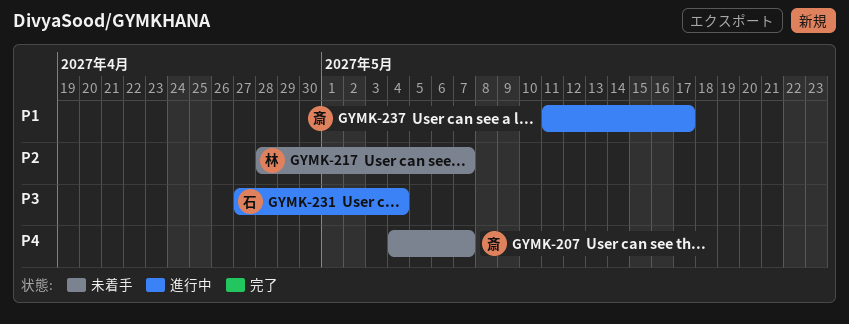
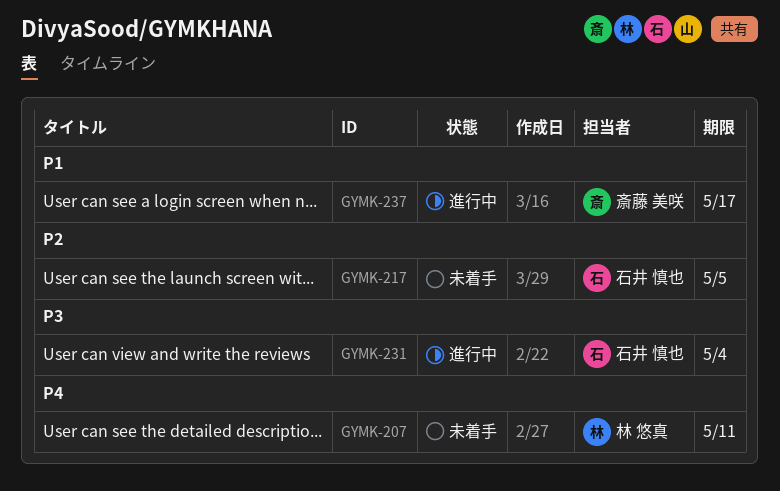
GYMK-207, owner: 斎藤 美咲 -> 林 悠真
GYMK-207, due: May 7 -> May 11
GYMK-217, owner: 林 悠真 -> 石井 慎也
GYMK-217, due: May 7 -> May 5

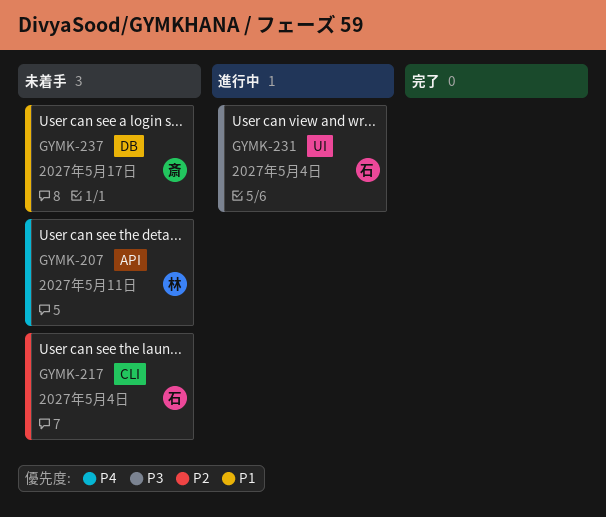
GYMK-217, due: May 5 -> May 4
GYMK-237, status: 進行中 -> 未着手

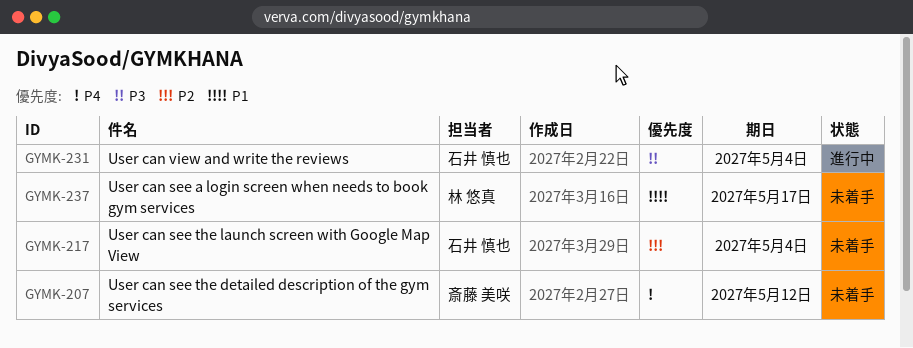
GYMK-207, owner: 林 悠真 -> 斎藤 美咲
GYMK-207, due: May 11 -> May 12
GYMK-237, owner: 斎藤 美咲 -> 林 悠真

